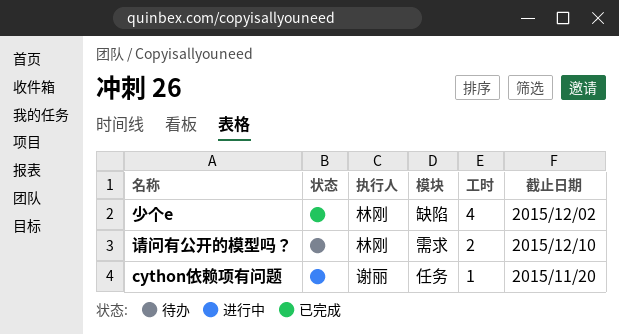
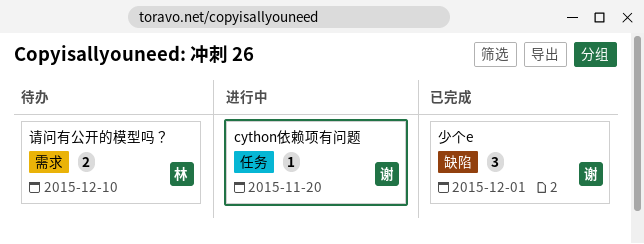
少个e, owner: 林刚 -> 谢丽
少个e, estimate: 4 -> 3
少个e, due: Dec 2 -> Dec 1

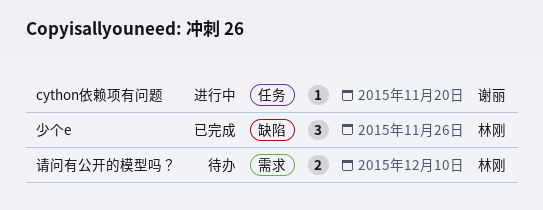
少个e, owner: 谢丽 -> 林刚
少个e, due: Dec 1 -> Nov 26

